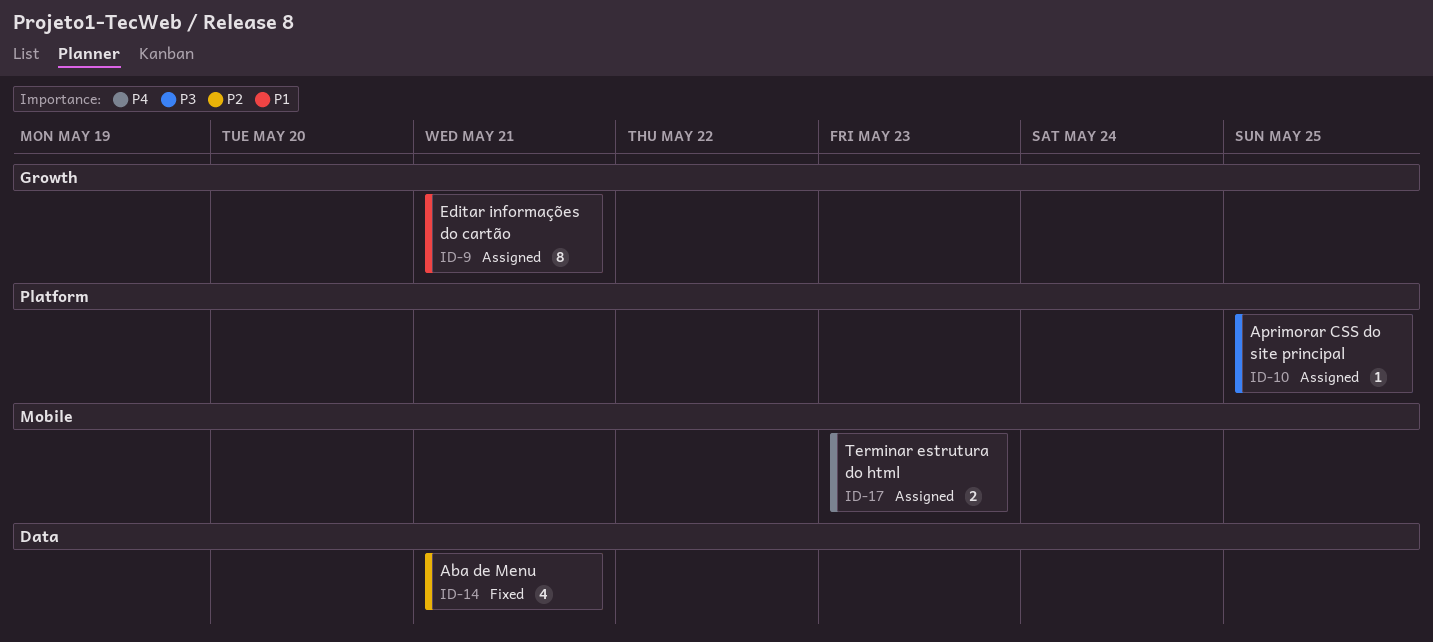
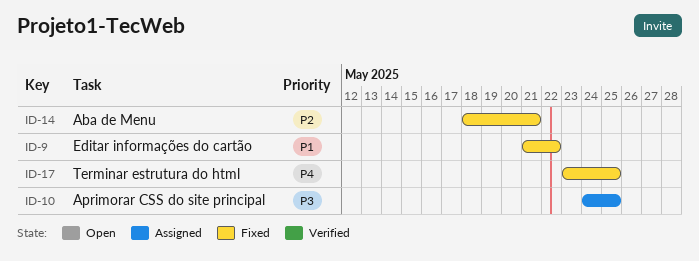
ID-9, status: Assigned -> Fixed
ID-9, due: May 21 -> May 22
ID-17, status: Assigned -> Fixed
ID-17, due: May 23 -> May 25

